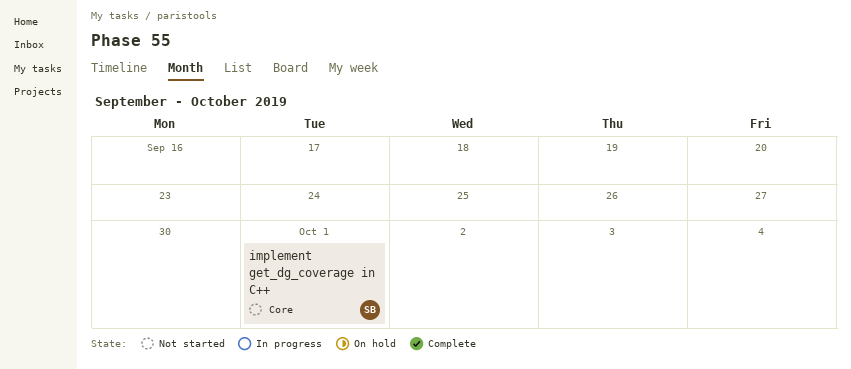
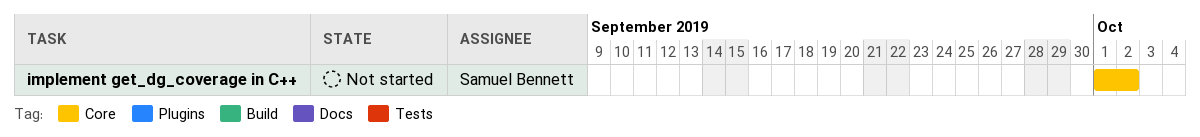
implement get_dg_coverage in C++, due: Oct 1 -> Oct 2

